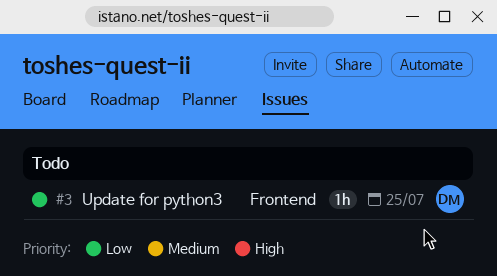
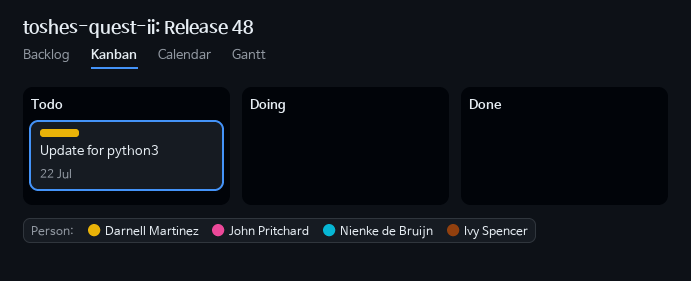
Update for python3, due: Jul 25 -> Jul 22

